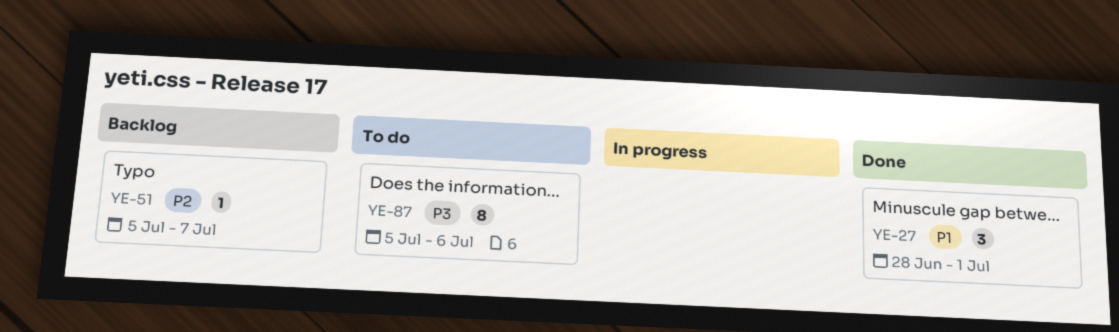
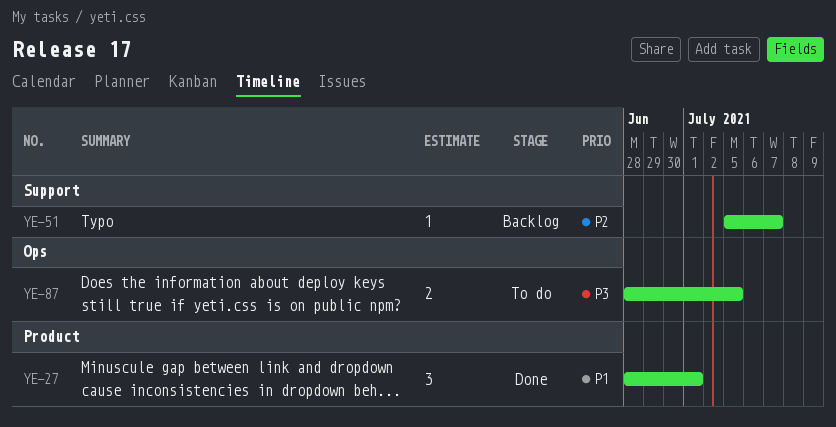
YE-87, estimate: 8 -> 2
YE-87, start: Jul 5 -> Jun 28
YE-87, due: Jul 6 -> Jul 5

